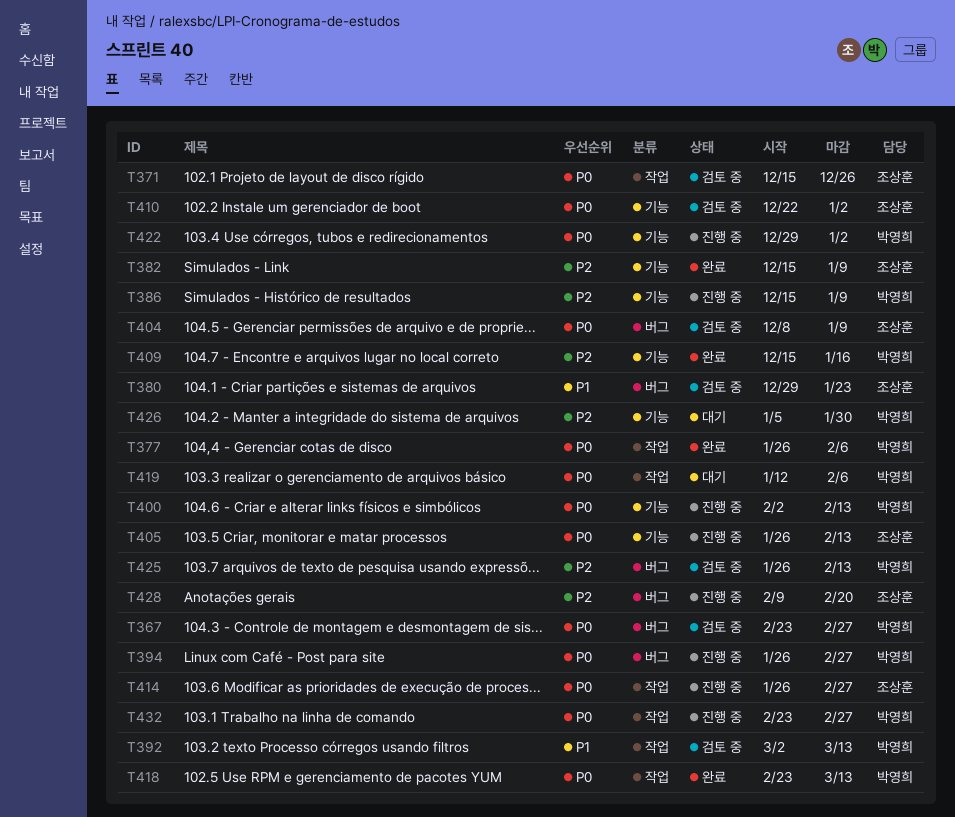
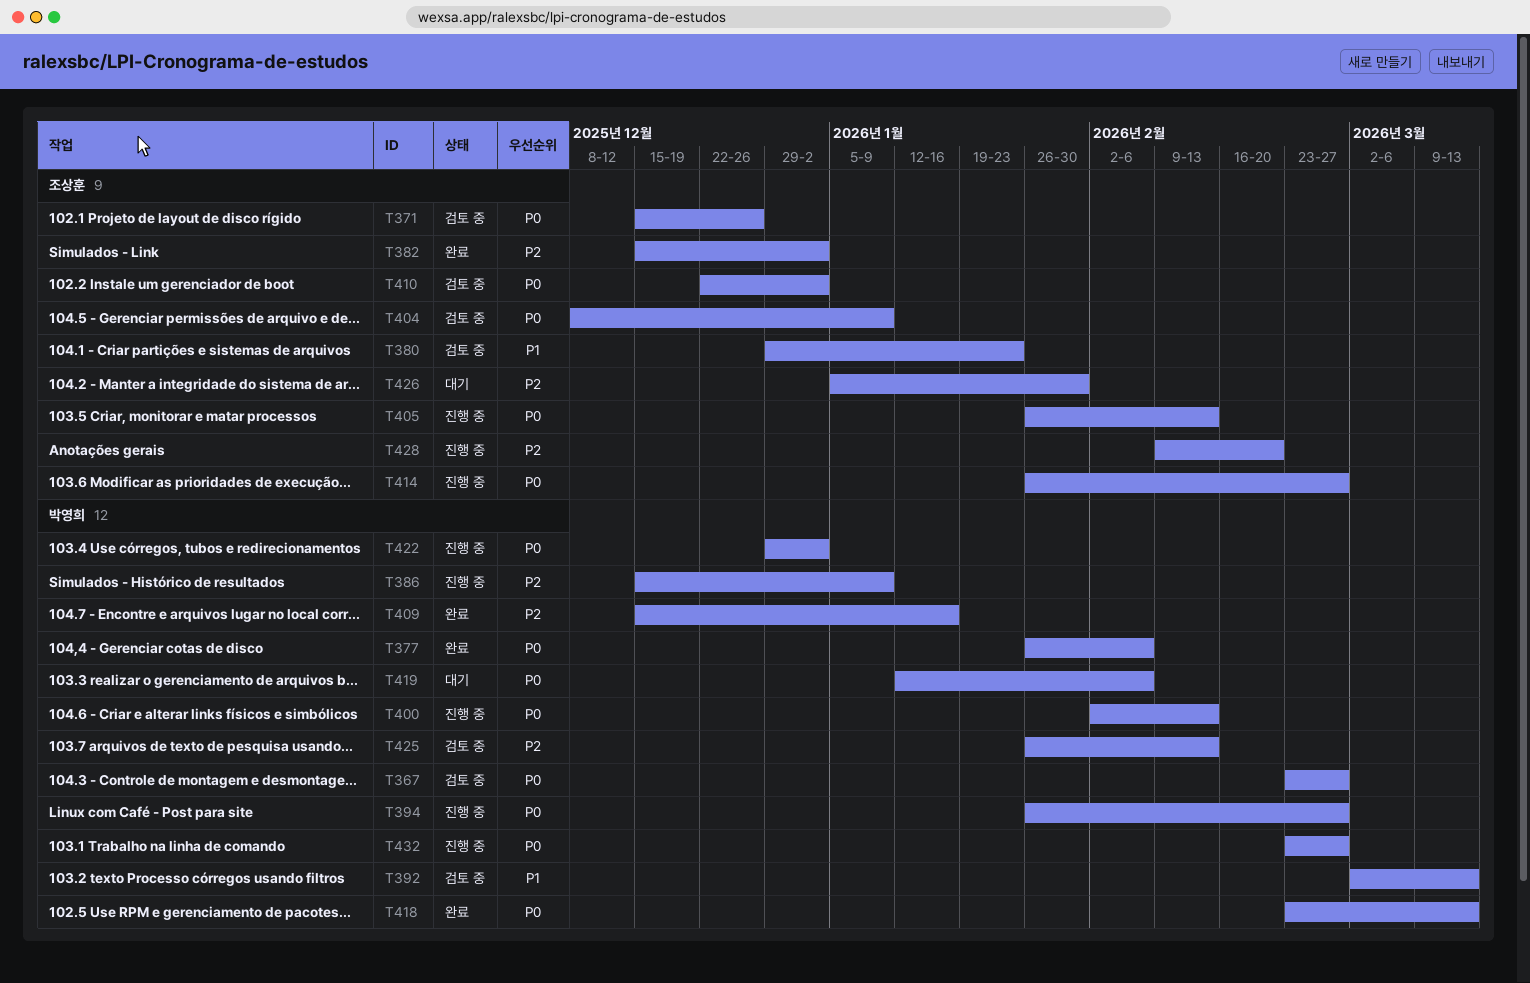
T382, due: Jan 9 -> Jan 2
T426, owner: 박영희 -> 조상훈

